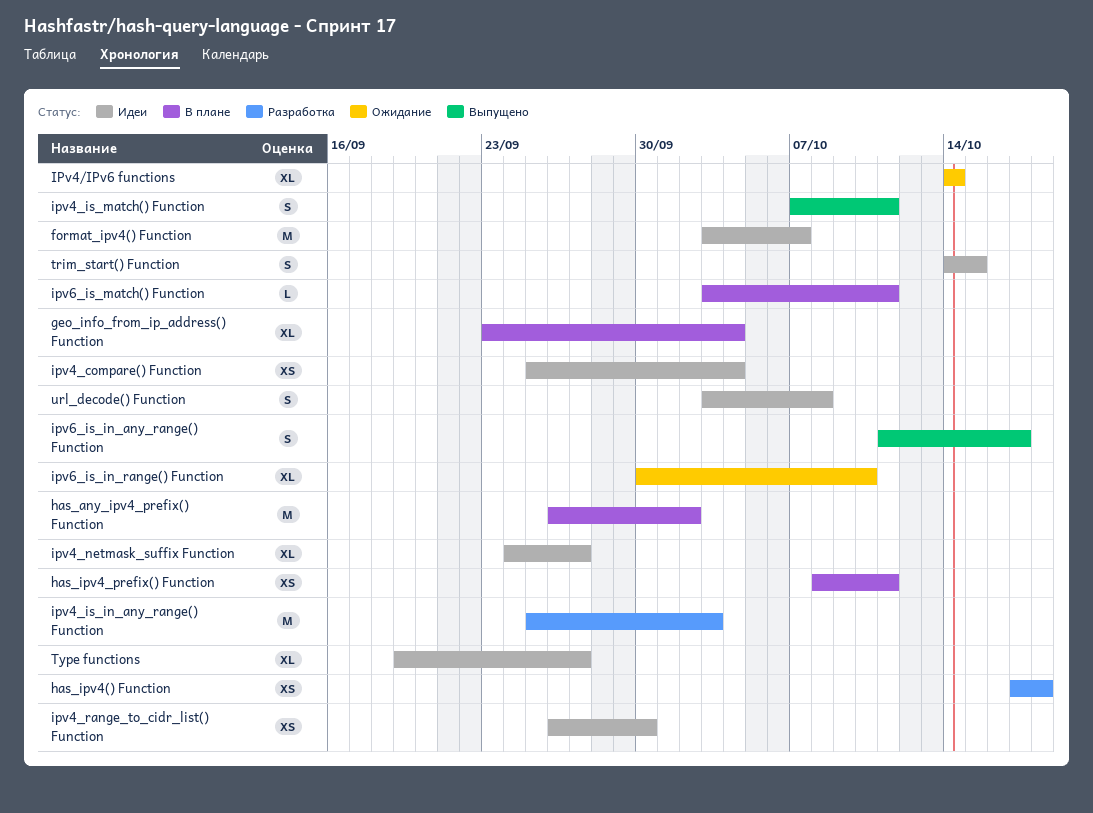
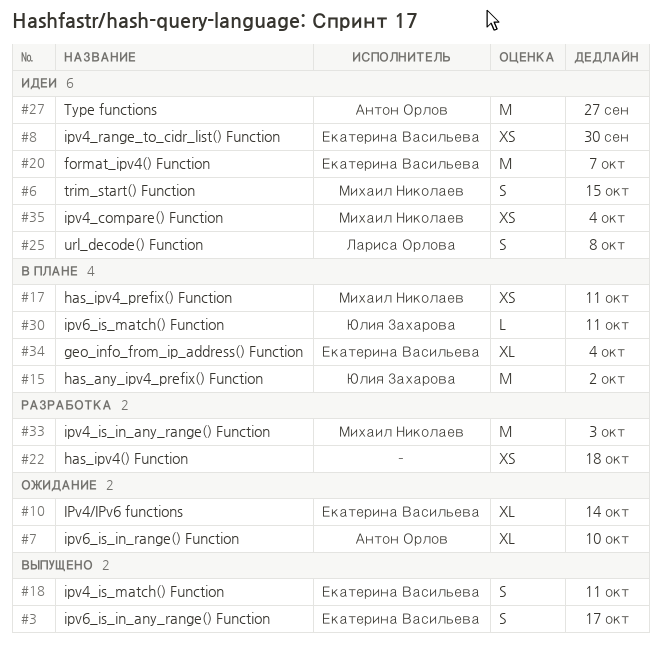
ipv4_netmask_suffix Function: present -> none
Type functions, estimate: XL -> M

